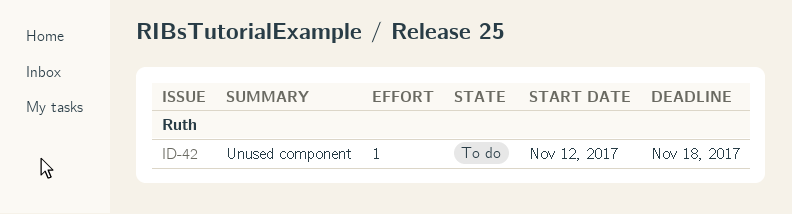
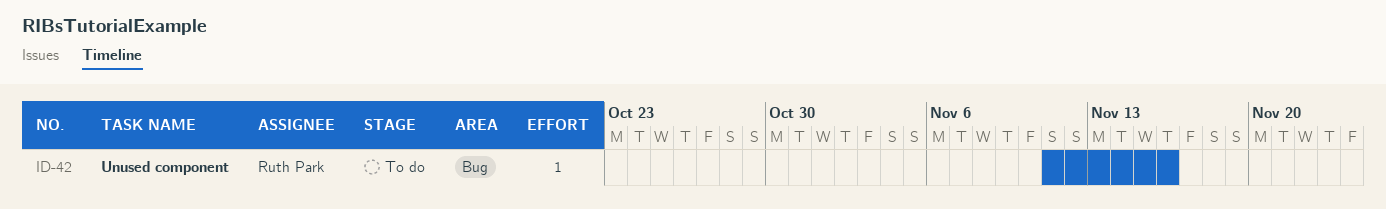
ID-42, start: Nov 12 -> Nov 11
ID-42, due: Nov 18 -> Nov 16

